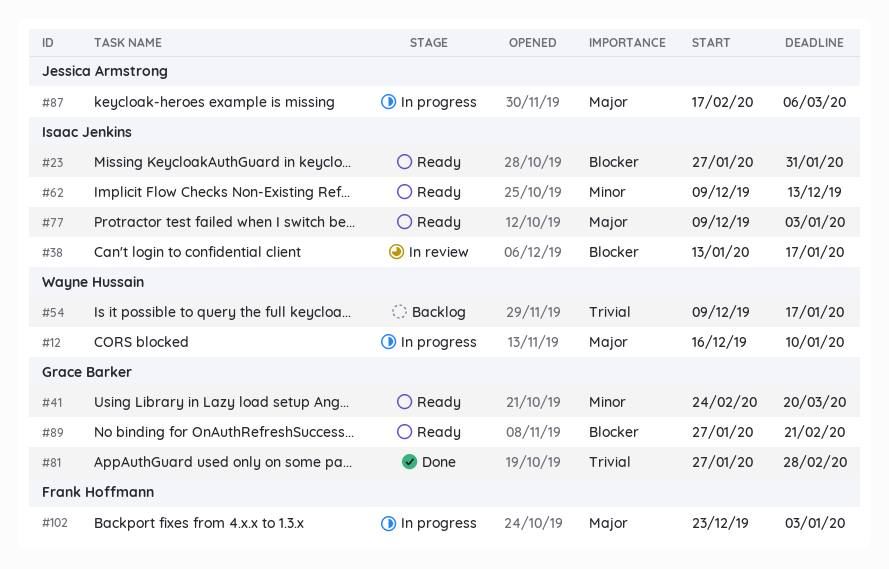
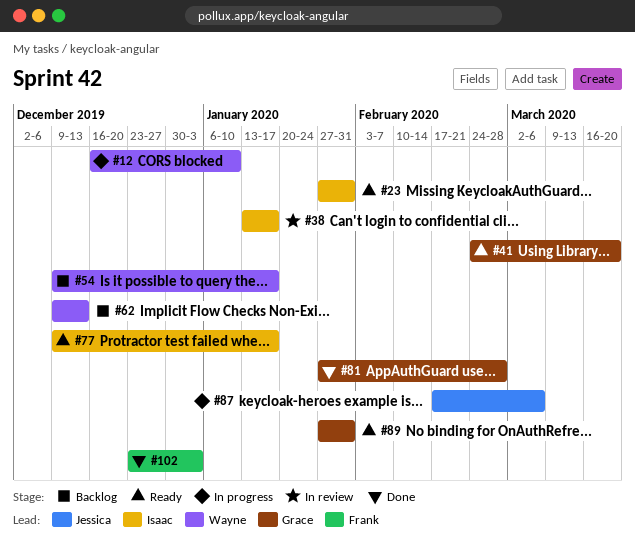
#62, status: Ready -> Backlog
#62, owner: Isaac Jenkins -> Wayne Hussain
#77, due: Jan 3 -> Jan 17
#89, due: Feb 21 -> Jan 31
#102, status: In progress -> Done

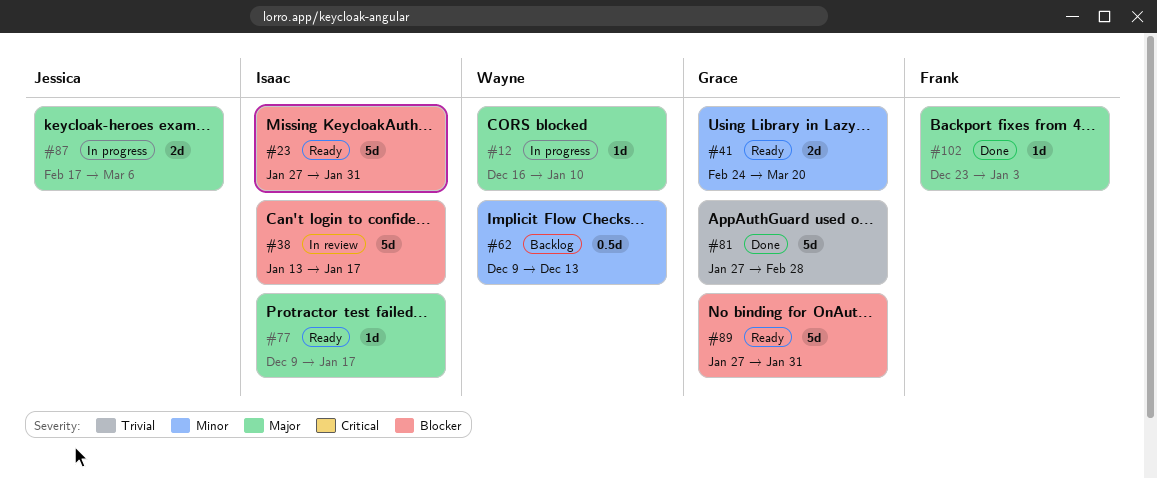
#54: present -> none

